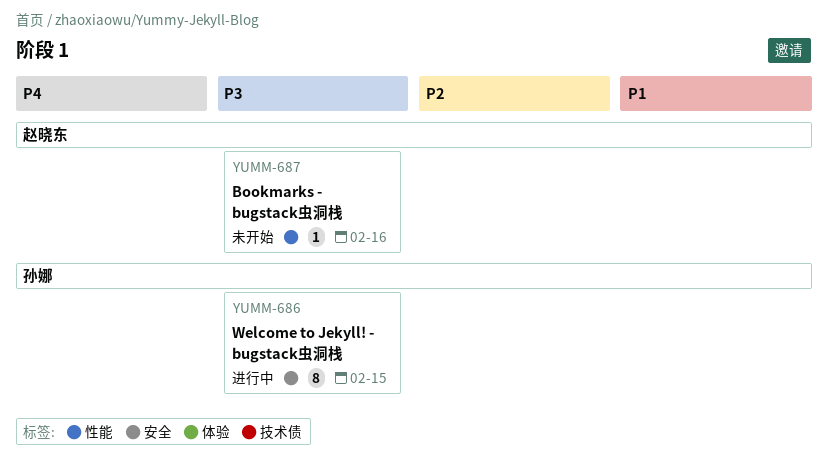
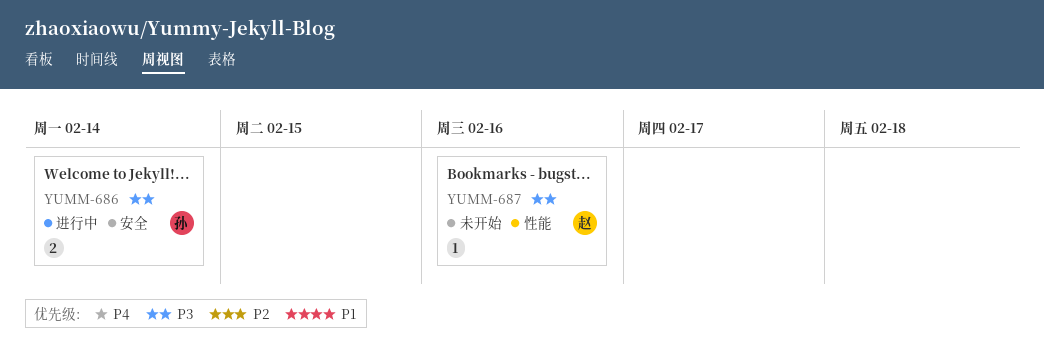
YUMM-686, estimate: 8 -> 2
YUMM-686, due: Feb 15 -> Feb 14

